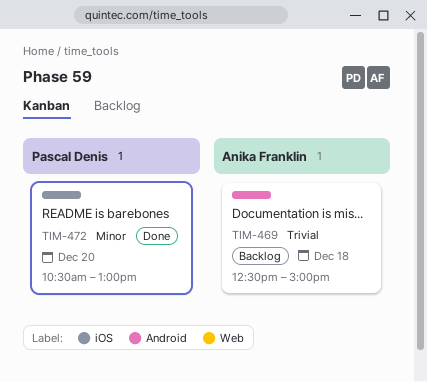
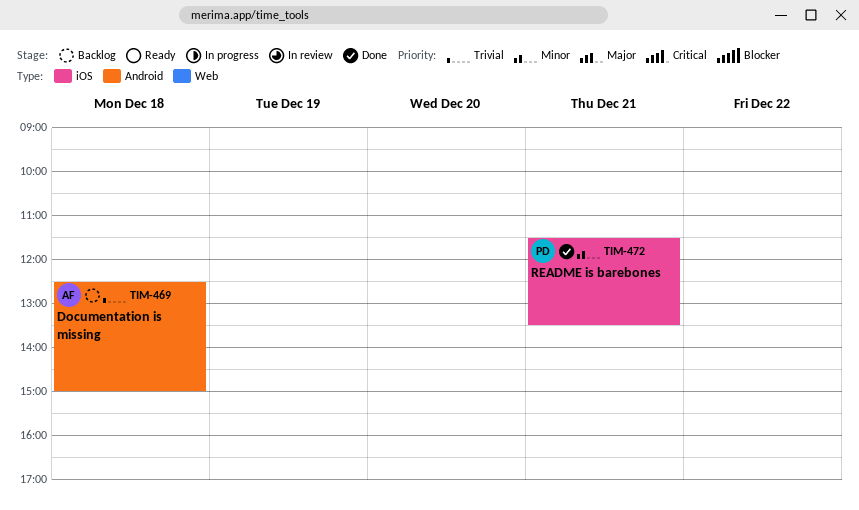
TIM-472, day: Dec 20 -> Dec 21
TIM-472, begins: 10:30 -> 11:30
TIM-472, ends: 13:00 -> 13:30

